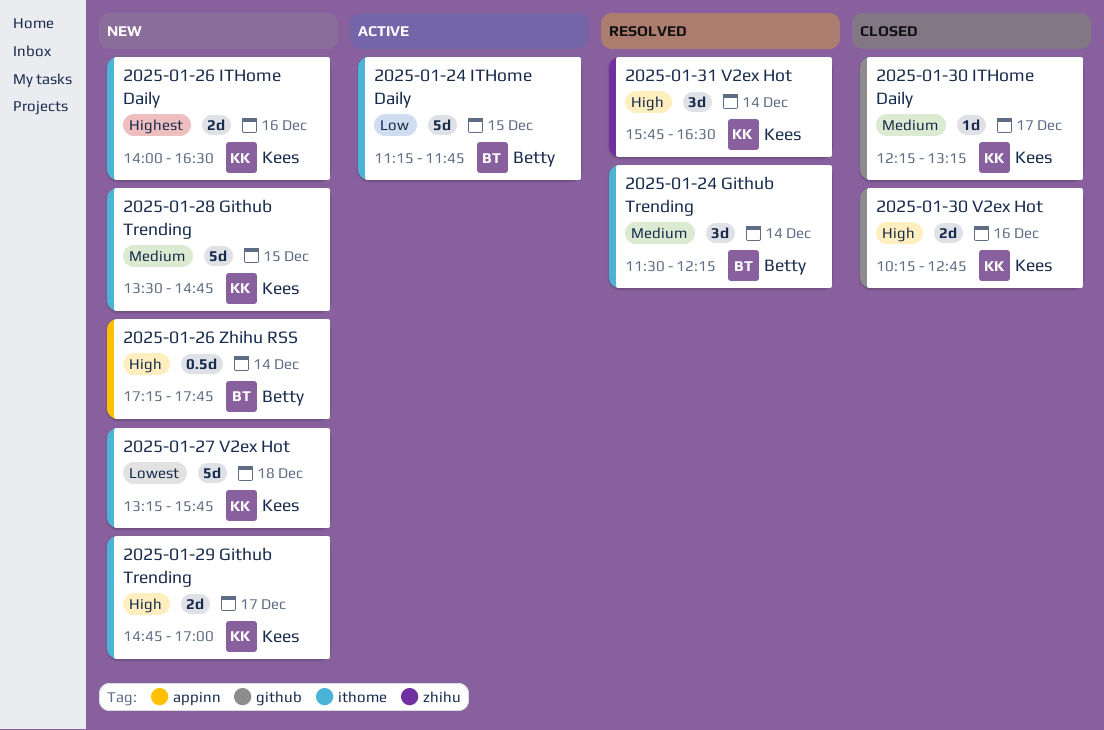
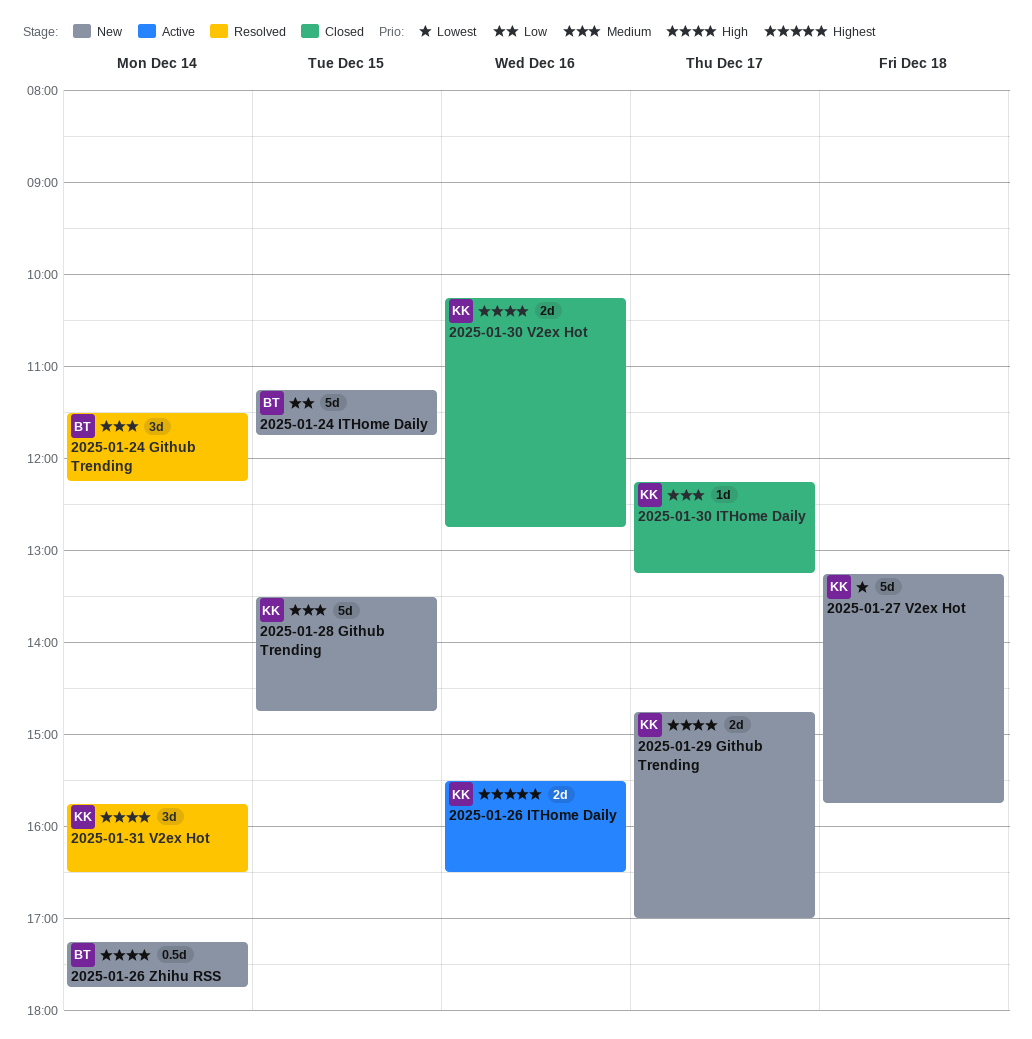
2025-01-24 ITHome Daily, status: Active -> New
2025-01-26 ITHome Daily, status: New -> Active
2025-01-26 ITHome Daily, begins: 14:00 -> 15:30

